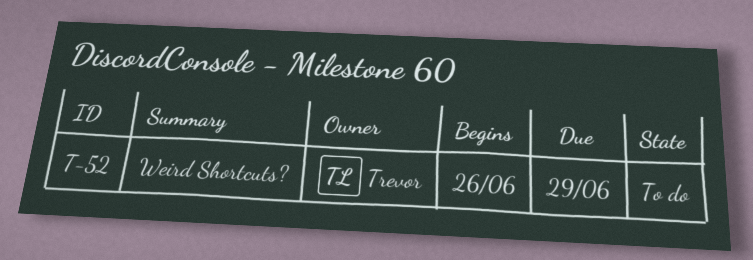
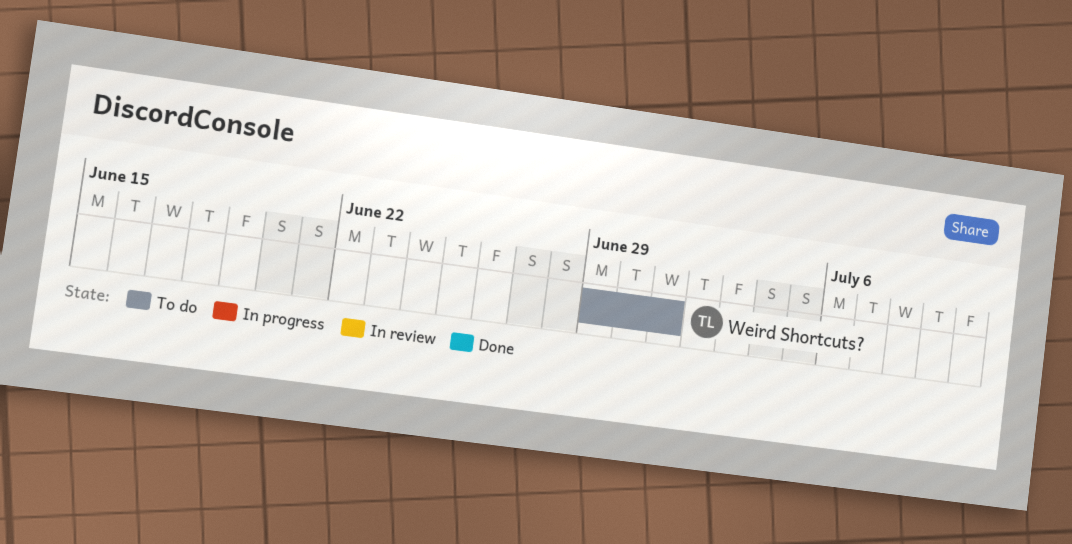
Weird Shortcuts?, start: Jun 26 -> Jun 29
Weird Shortcuts?, due: Jun 29 -> Jul 1

